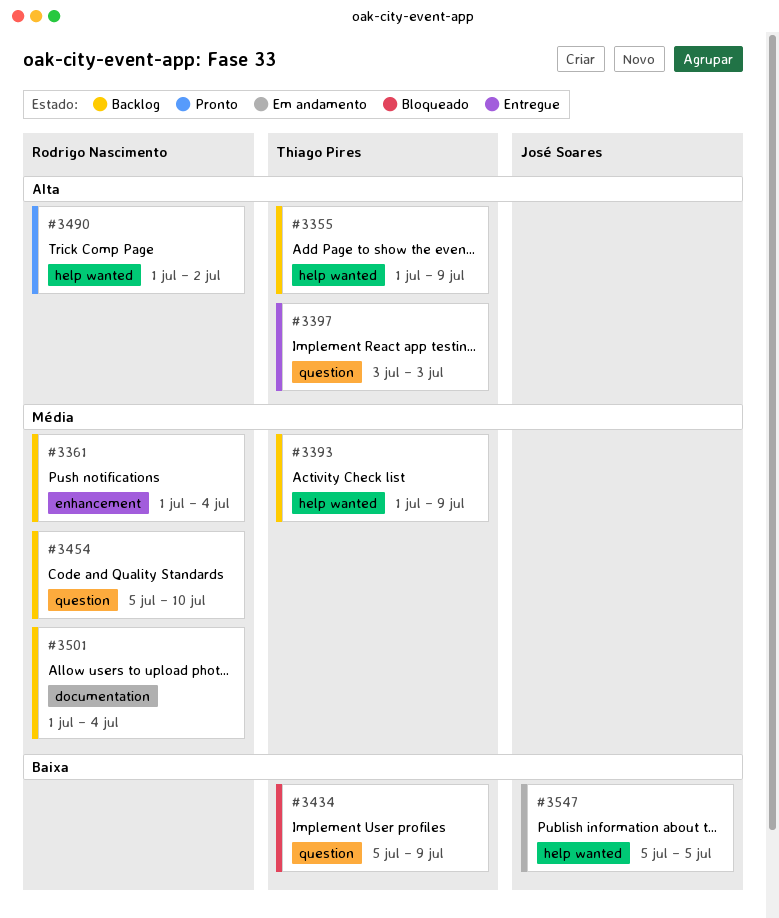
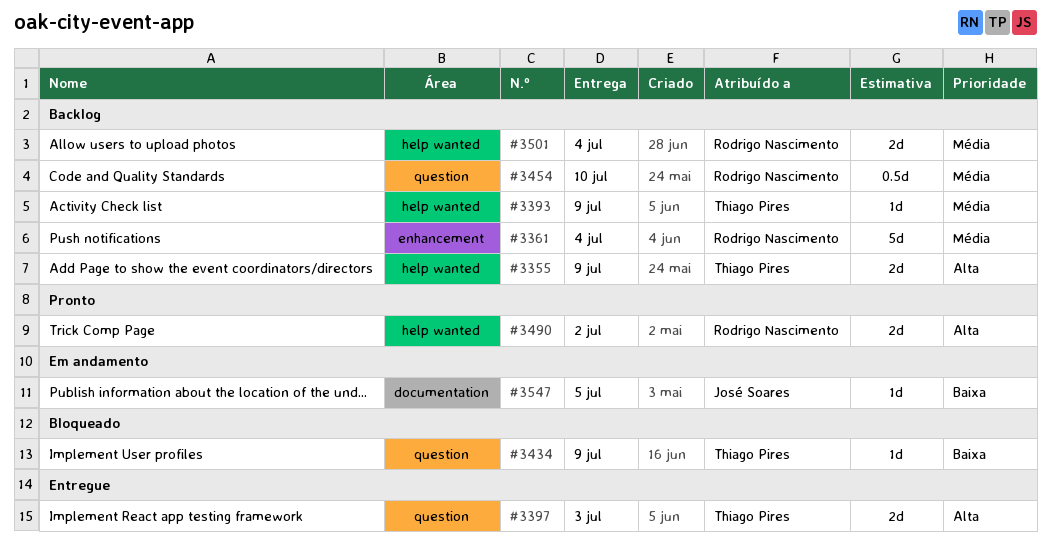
#3501, label: documentation -> help wanted
#3547, label: help wanted -> documentation

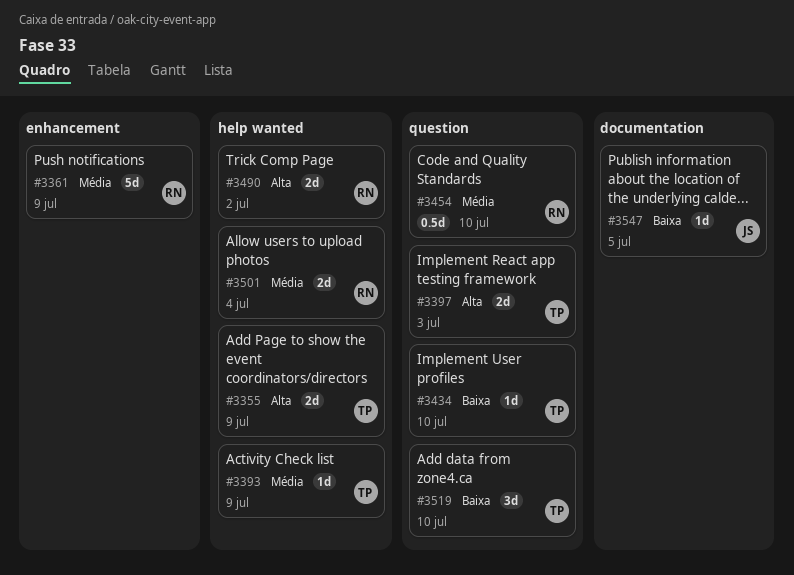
#3361, due: Jul 4 -> Jul 9
#3434, due: Jul 9 -> Jul 10
#3519: none -> present

